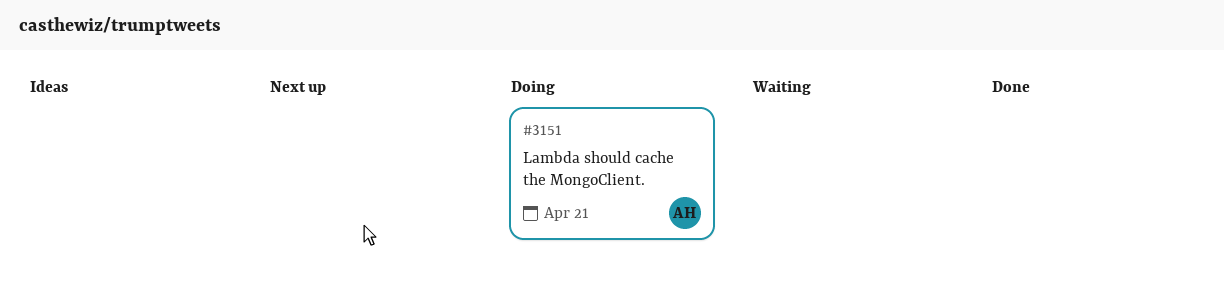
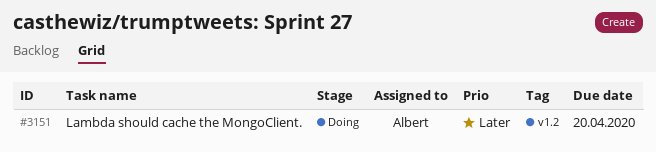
#3151, due: Apr 21 -> Apr 20

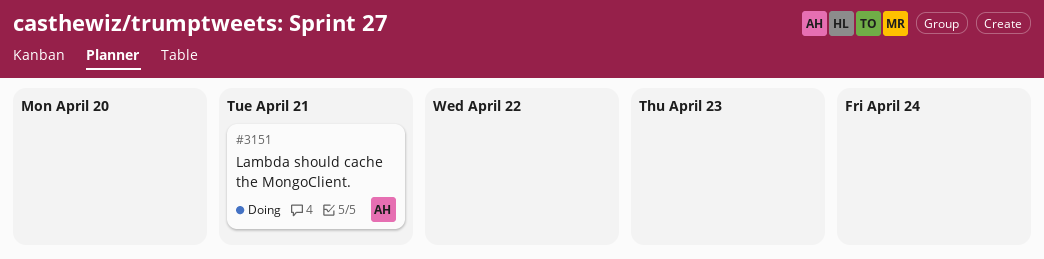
#3151, due: Apr 20 -> Apr 21

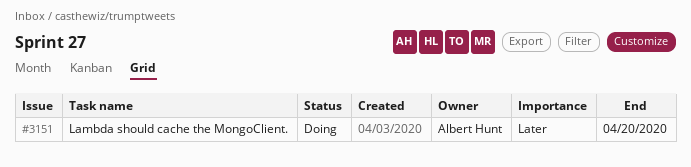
#3151, due: Apr 21 -> Apr 20

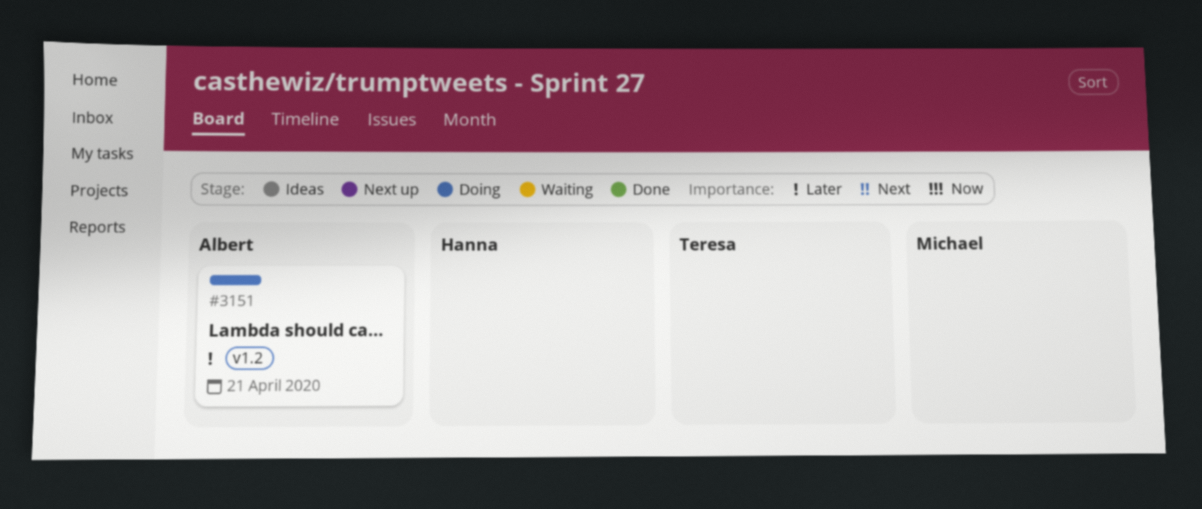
#3151, due: Apr 20 -> Apr 21

